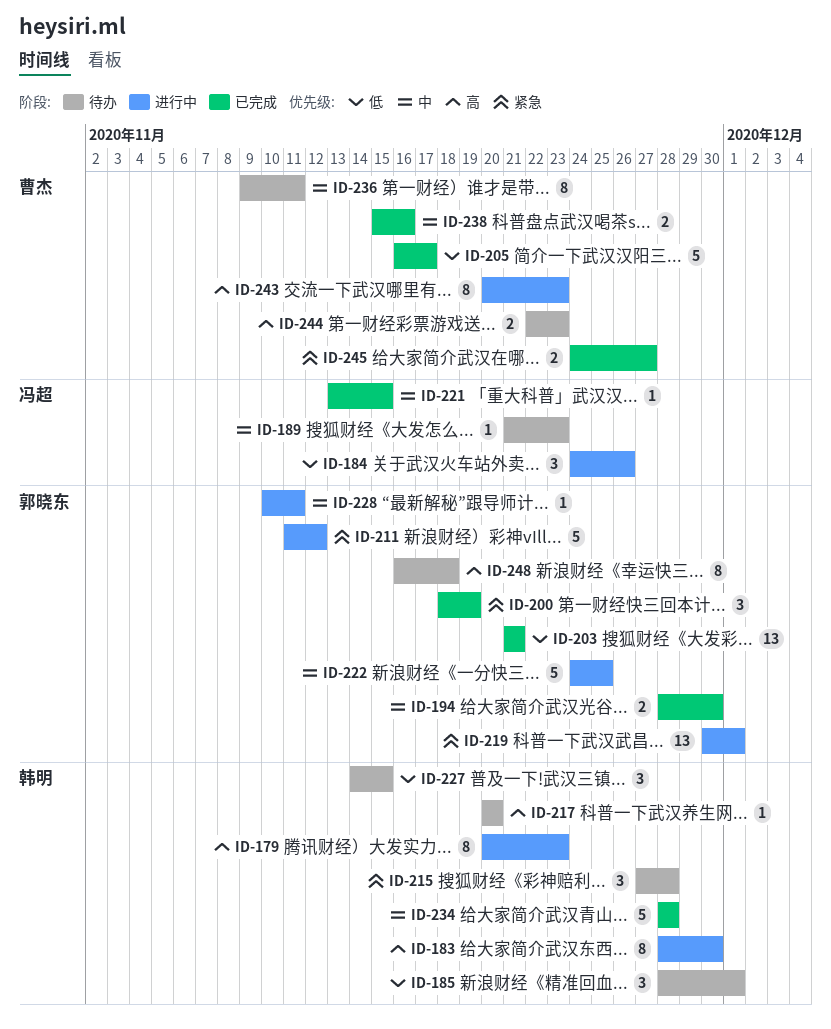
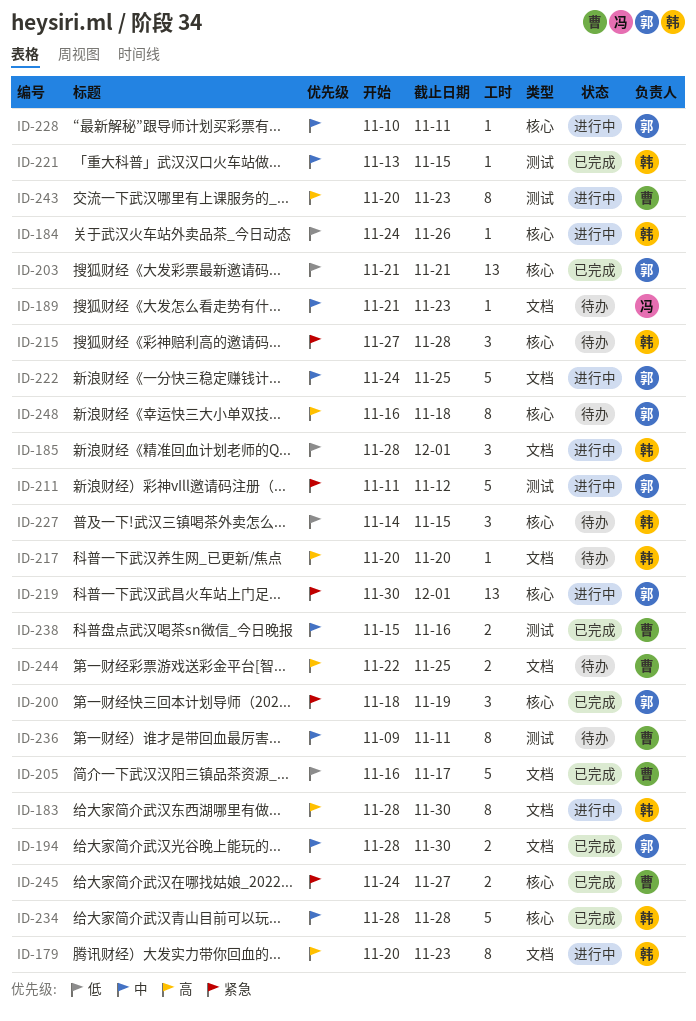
ID-184, owner: 冯超 -> 韩明
ID-184, estimate: 3 -> 1
ID-185, status: 待办 -> 进行中
ID-221, owner: 冯超 -> 韩明
ID-244, due: Nov 23 -> Nov 25

